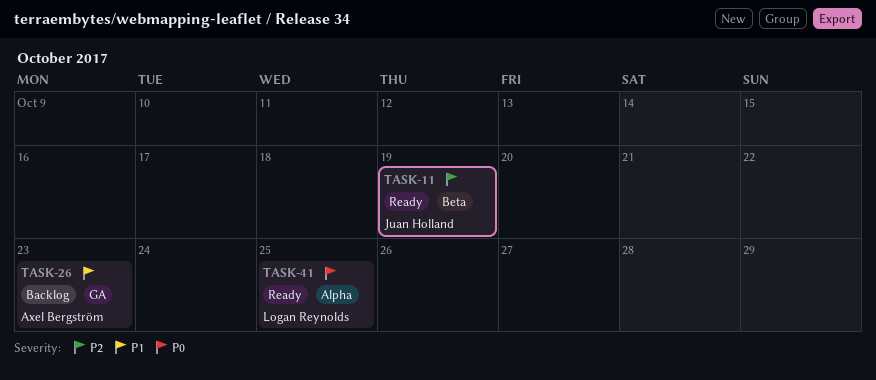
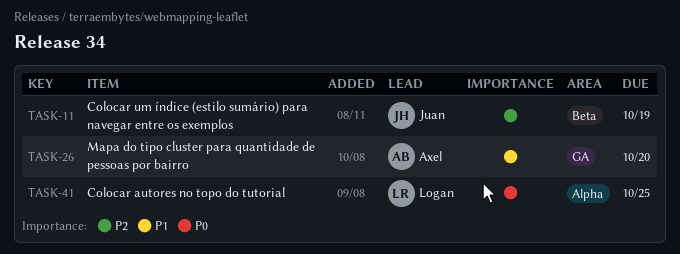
TASK-26, due: Oct 23 -> Oct 20

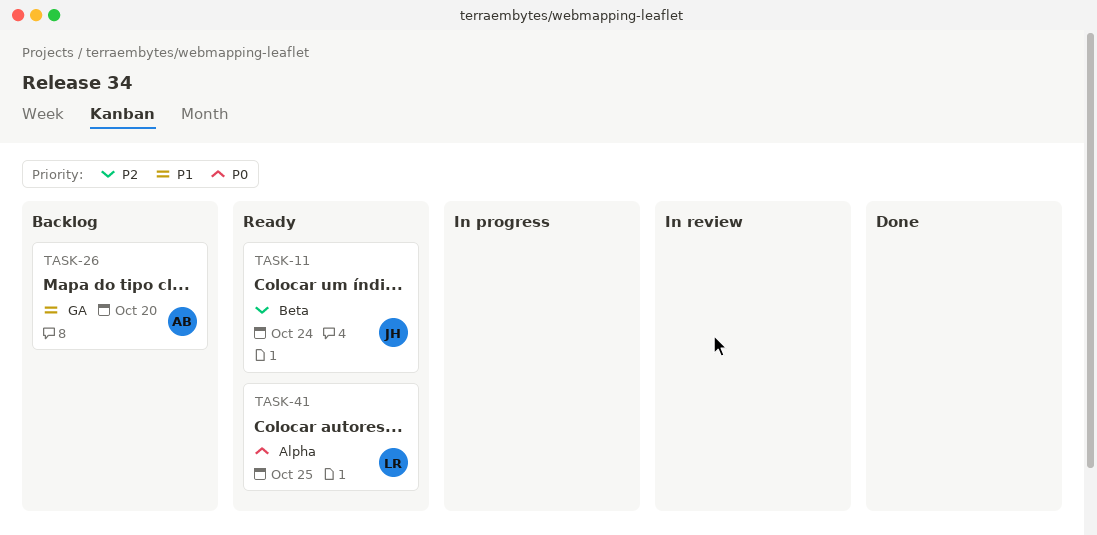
TASK-11, due: Oct 19 -> Oct 24

